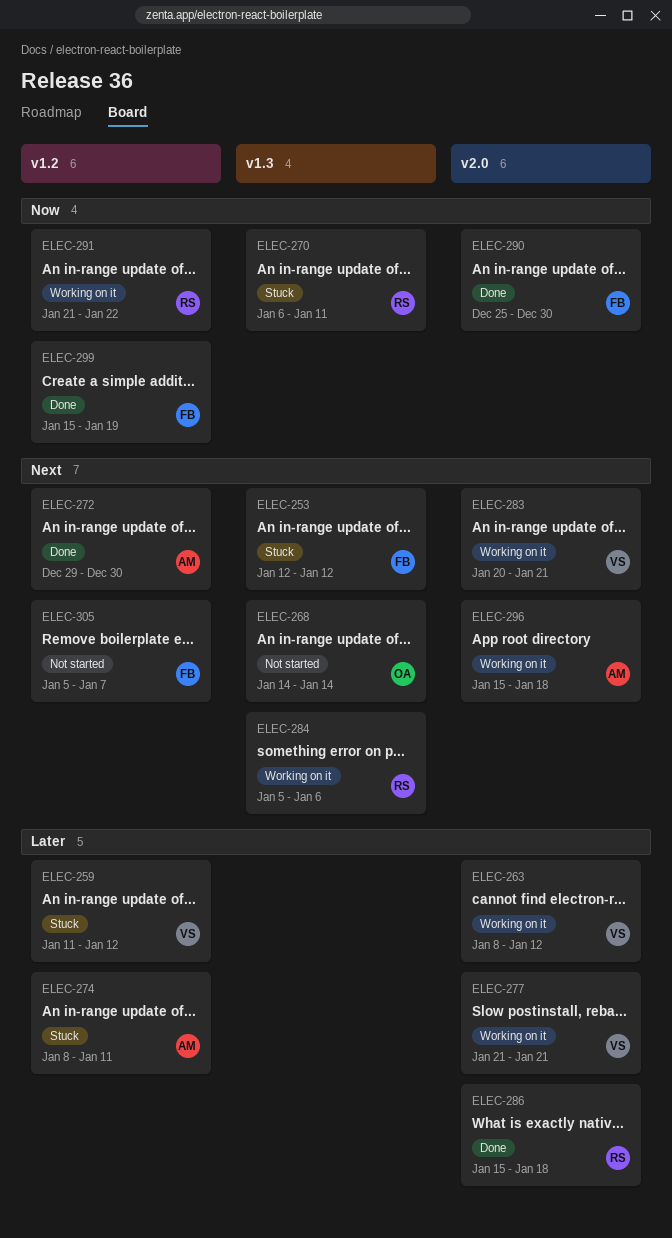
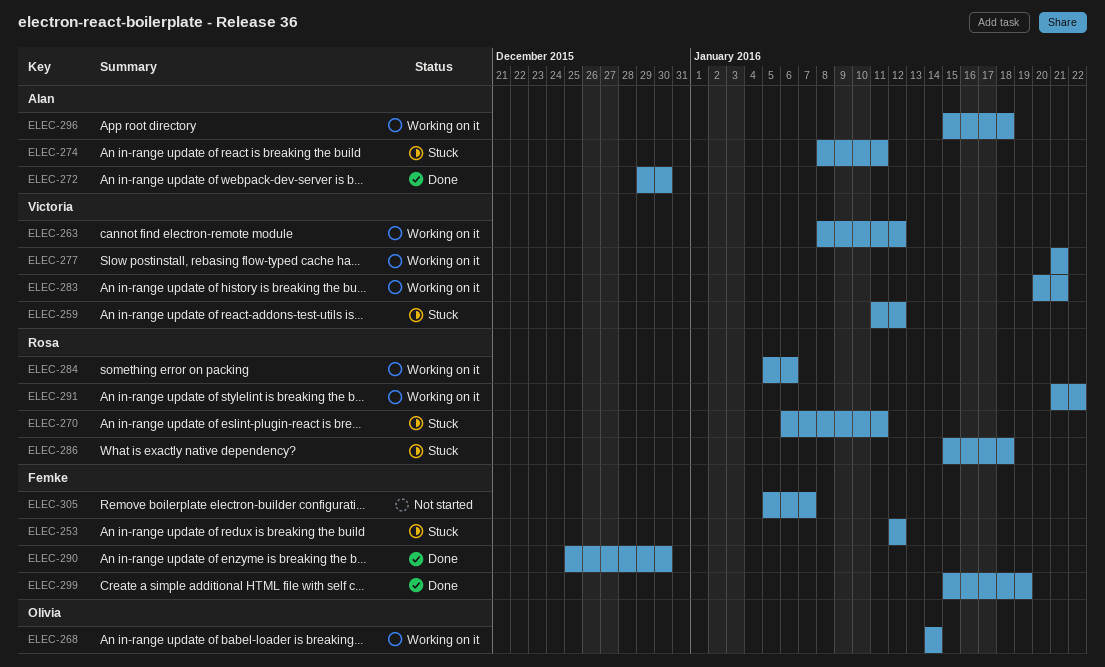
ELEC-268, status: Not started -> Working on it
ELEC-286, status: Done -> Stuck

